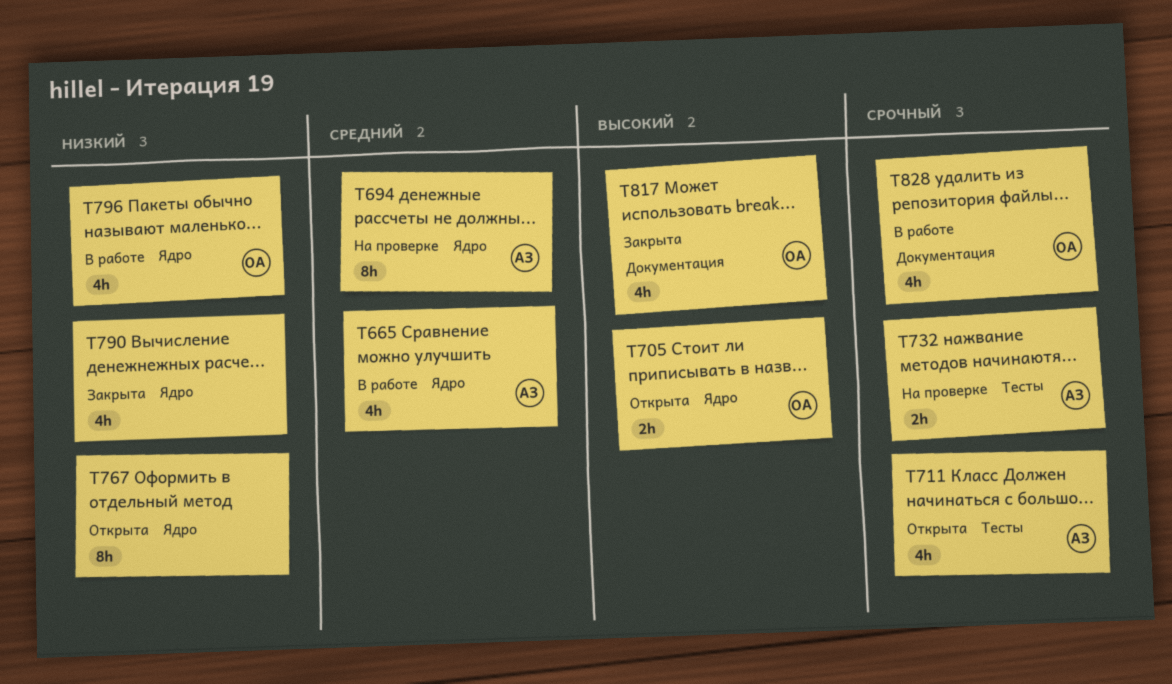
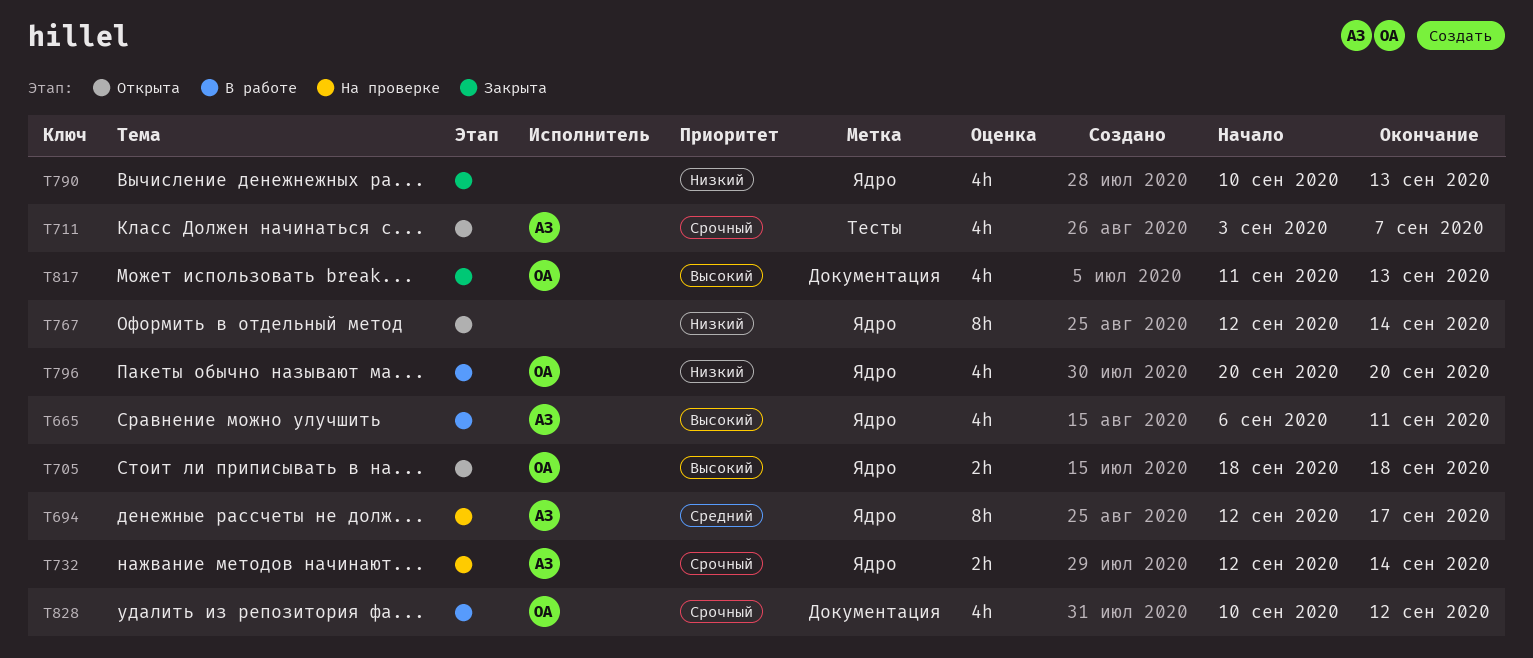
T665, priority: Средний -> Высокий
T732, label: Тесты -> Ядро

